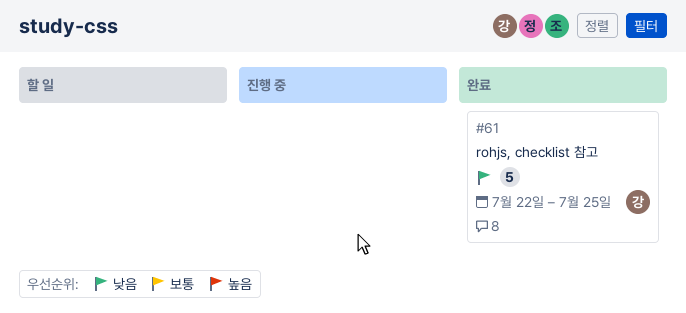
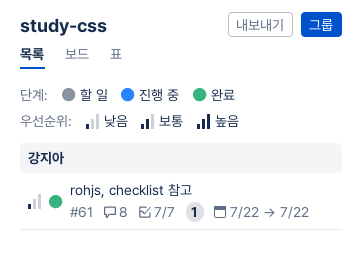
#61, estimate: 5 -> 1
#61, due: Jul 25 -> Jul 22

